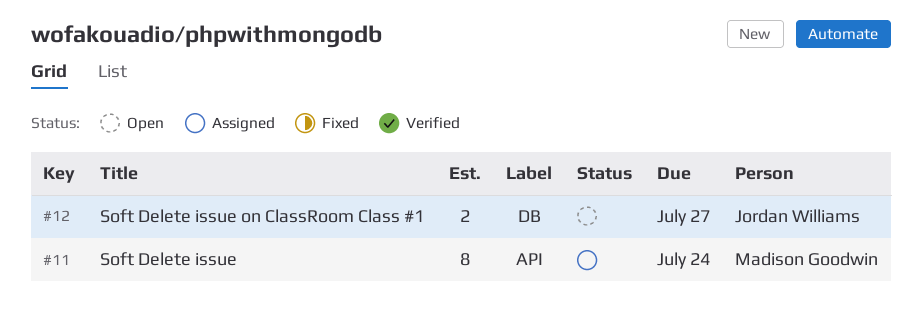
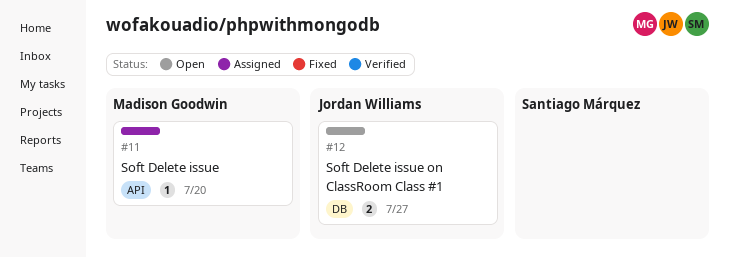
#11, estimate: 8 -> 1
#11, due: Jul 24 -> Jul 20

